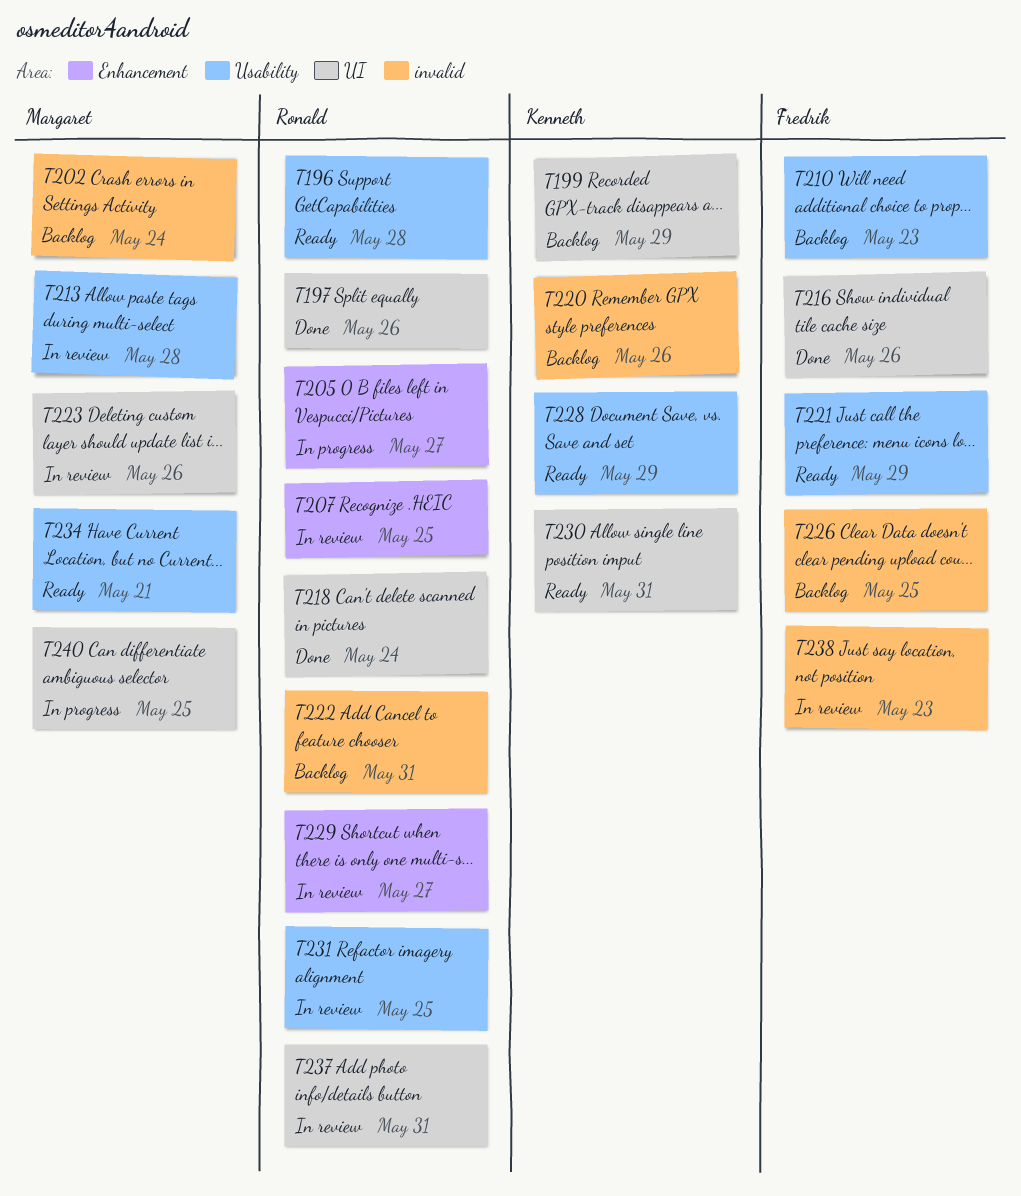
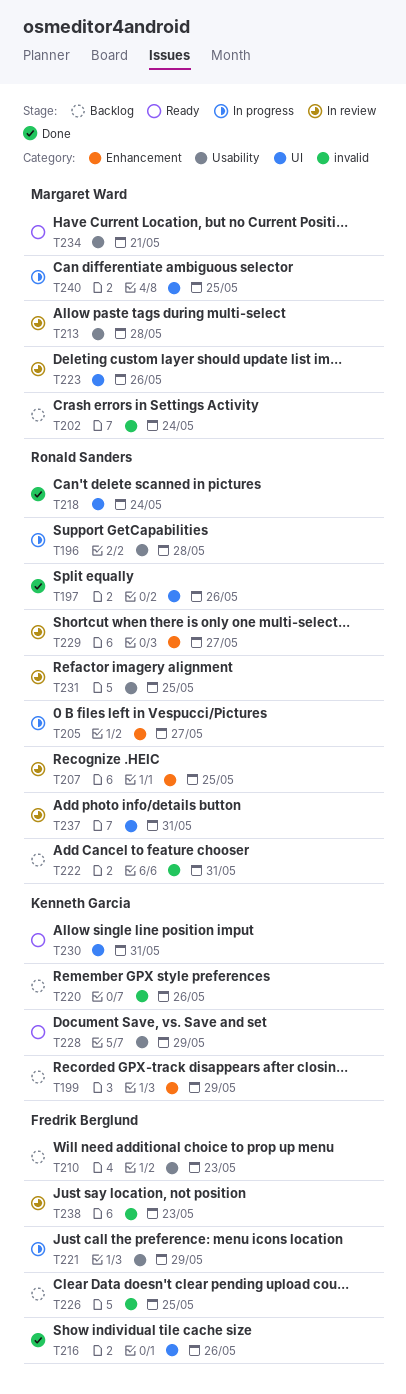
T196, status: Ready -> In progress
T199, label: UI -> Enhancement
T221, status: Ready -> In progress

